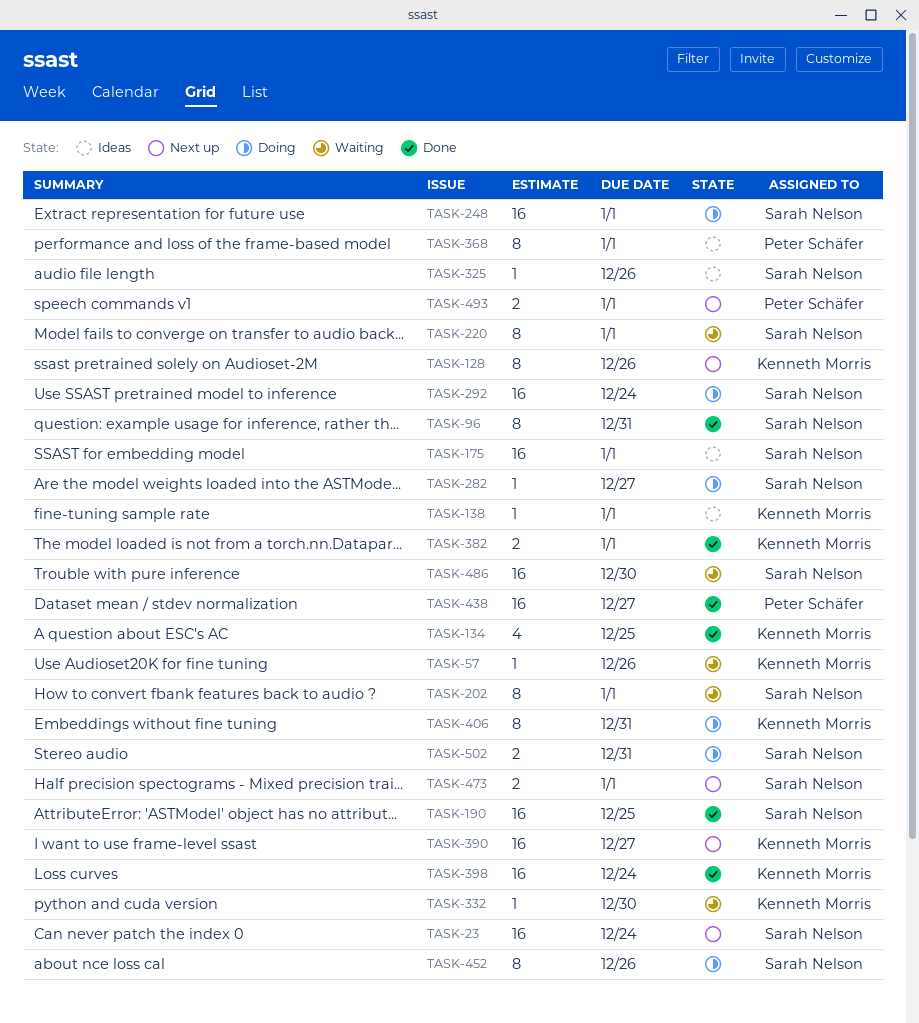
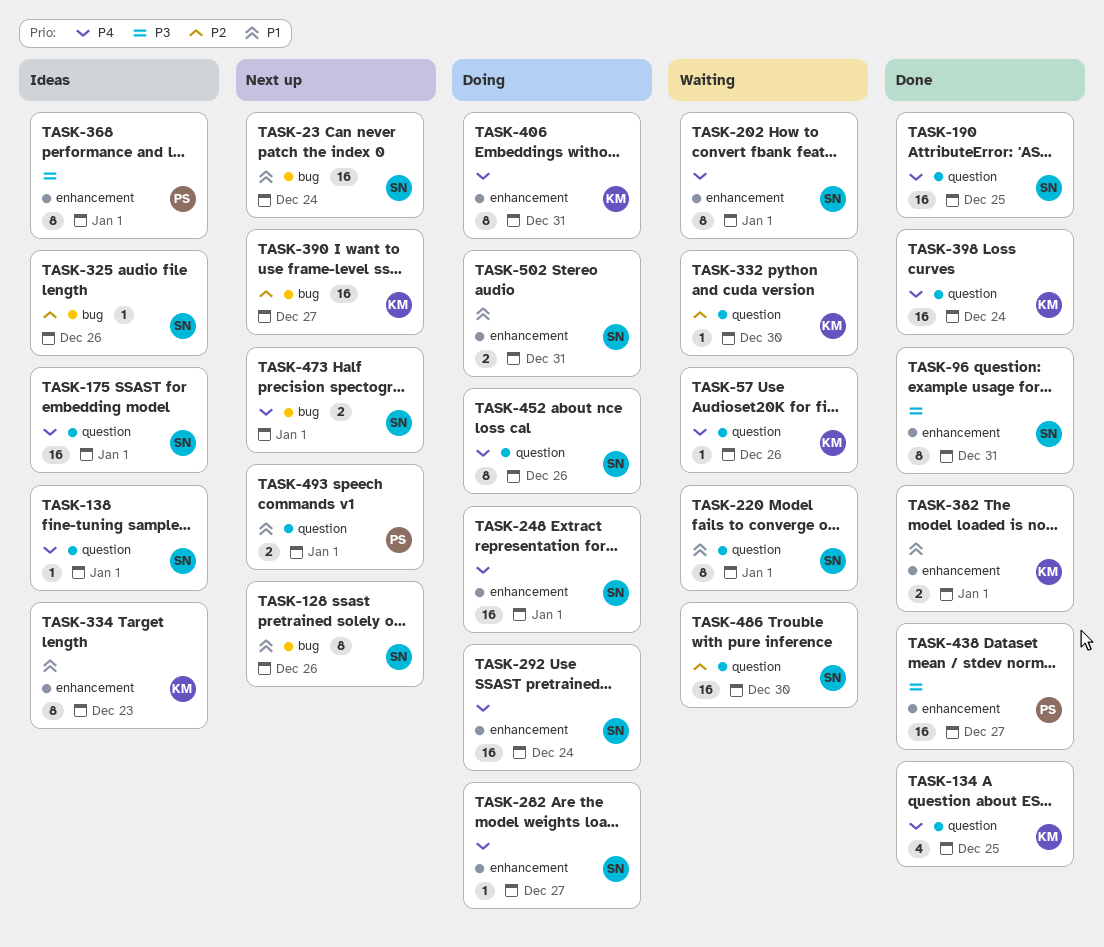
TASK-128, owner: Kenneth Morris -> Sarah Nelson
TASK-138, owner: Kenneth Morris -> Sarah Nelson
TASK-334: none -> present

